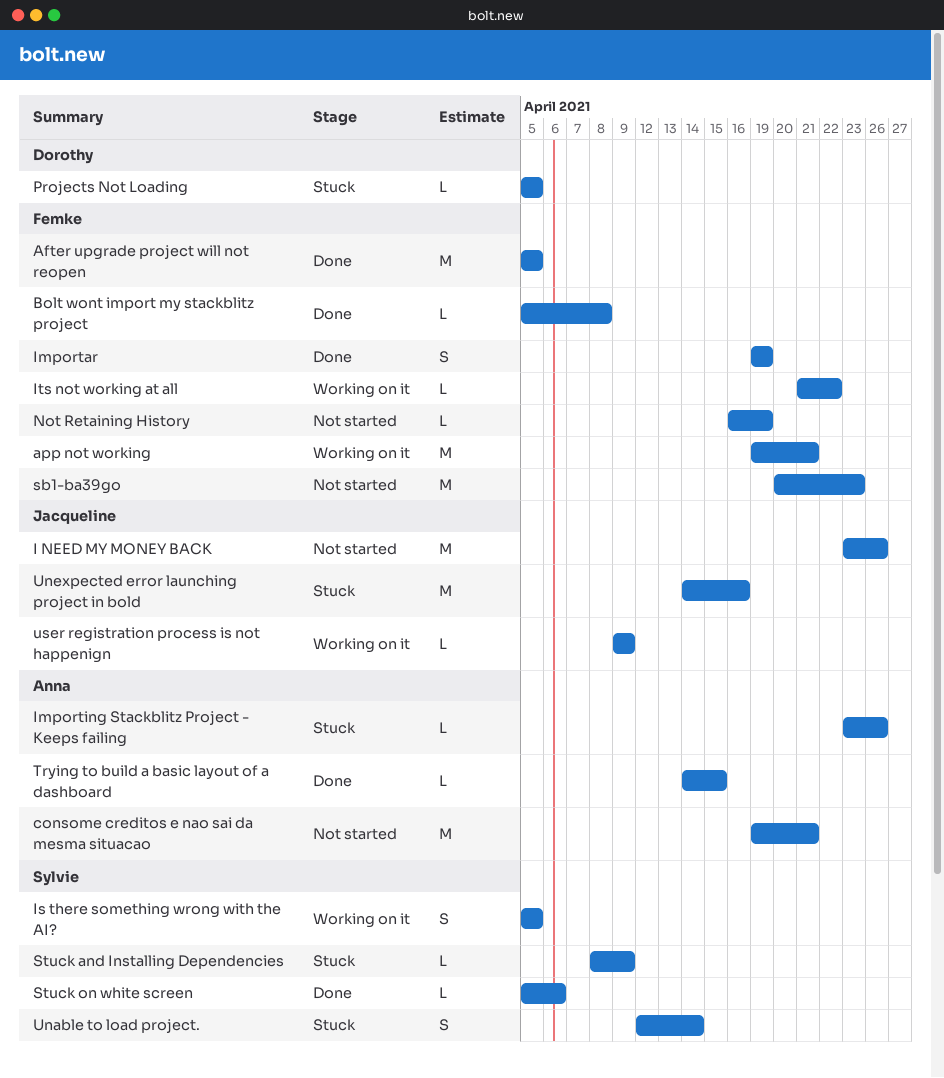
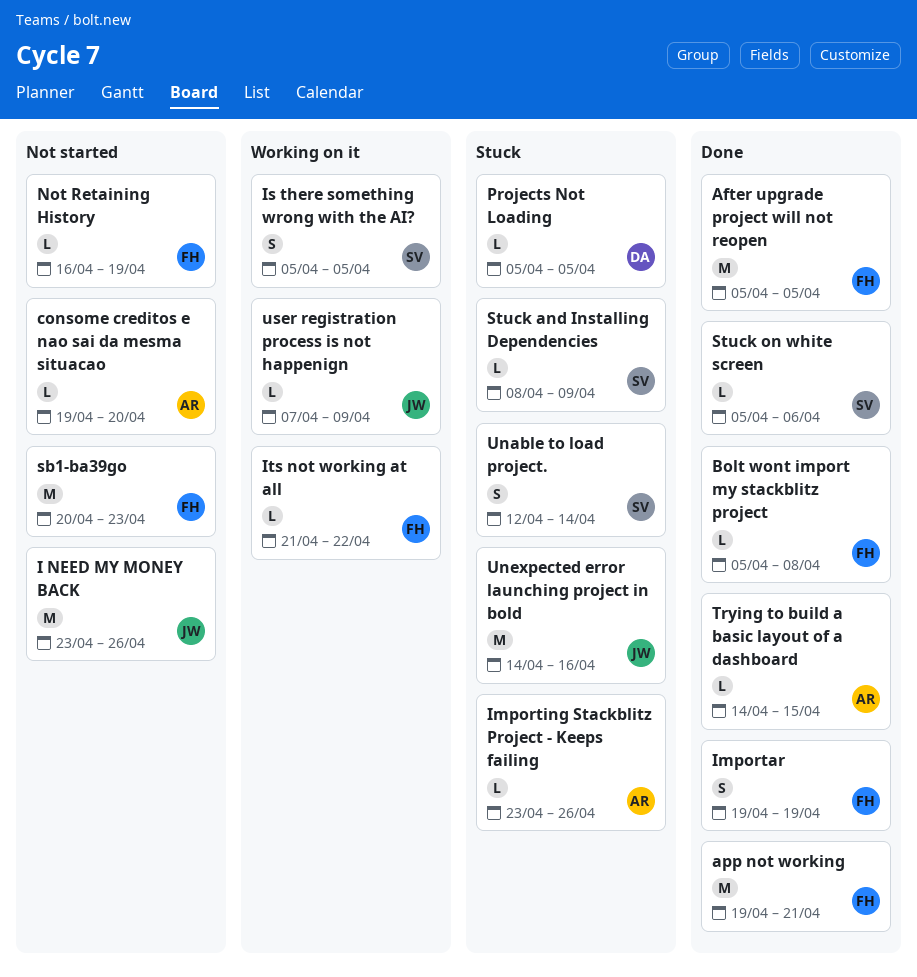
app not working, status: Working on it -> Done
consome creditos e nao sai da mesma situacao, estimate: M -> L
consome creditos e nao sai da mesma situacao, due: Apr 21 -> Apr 20
user registration process is not happenign, start: Apr 9 -> Apr 7

